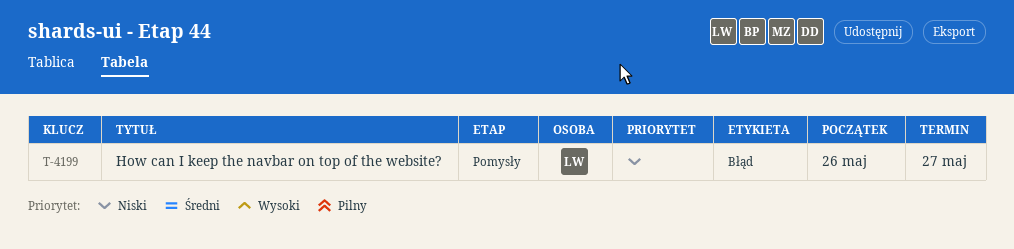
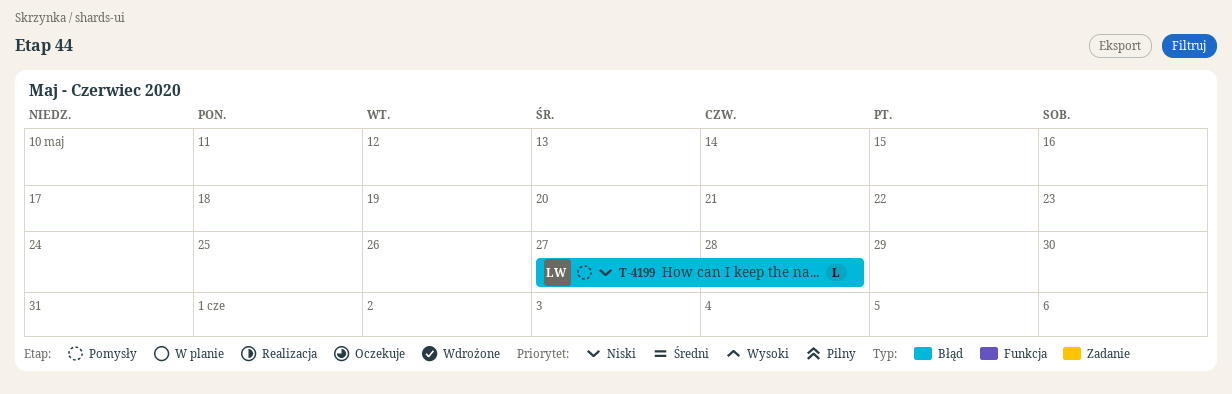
T-4199, start: May 26 -> May 27
T-4199, due: May 27 -> May 28

